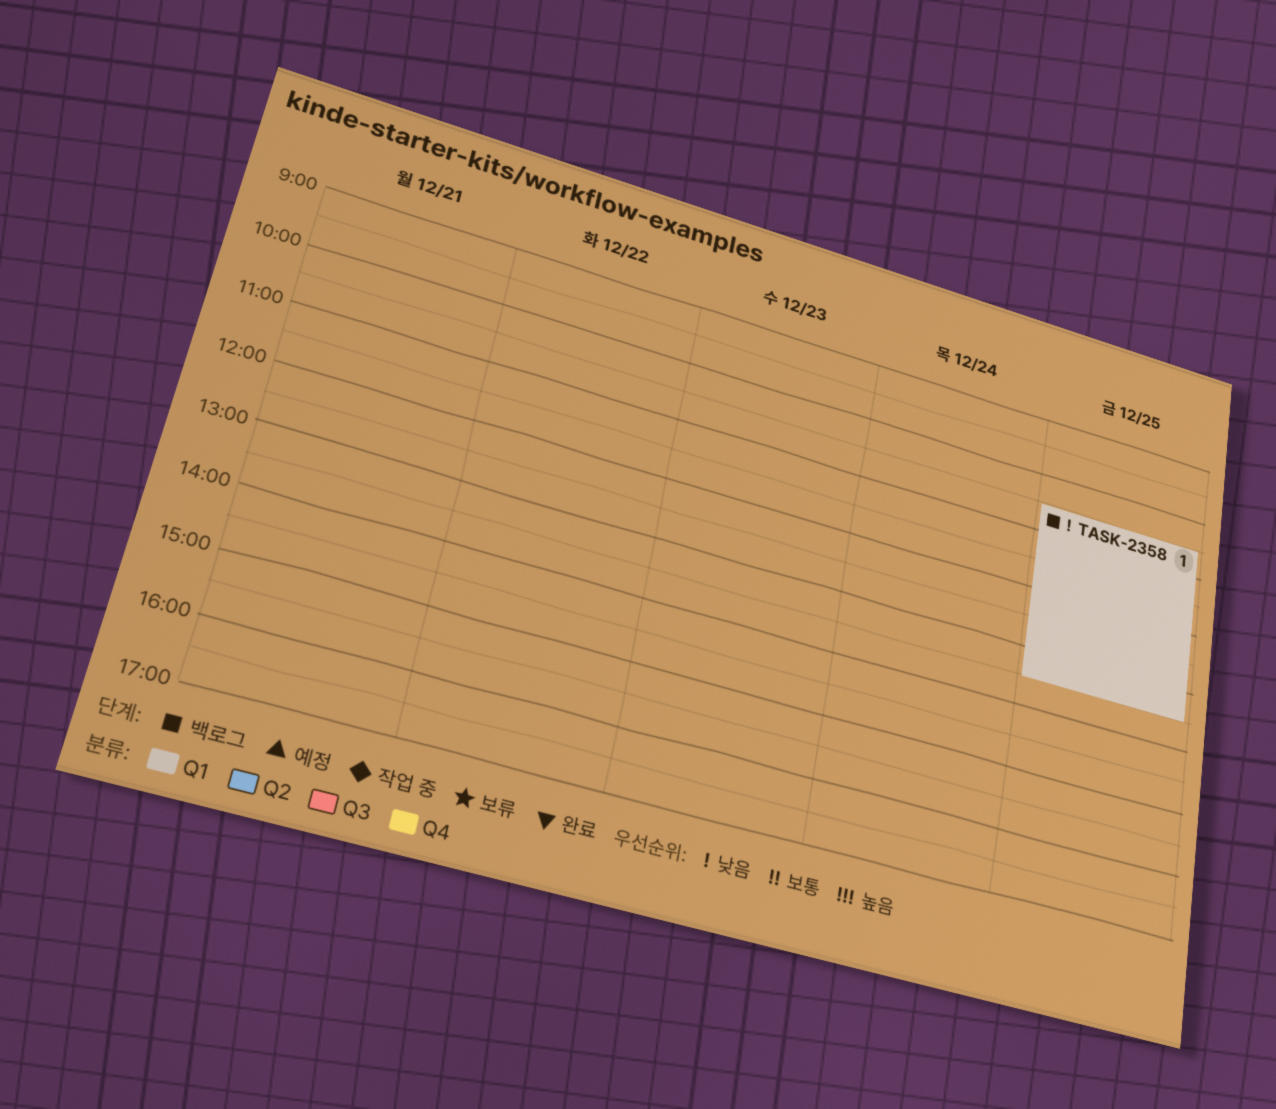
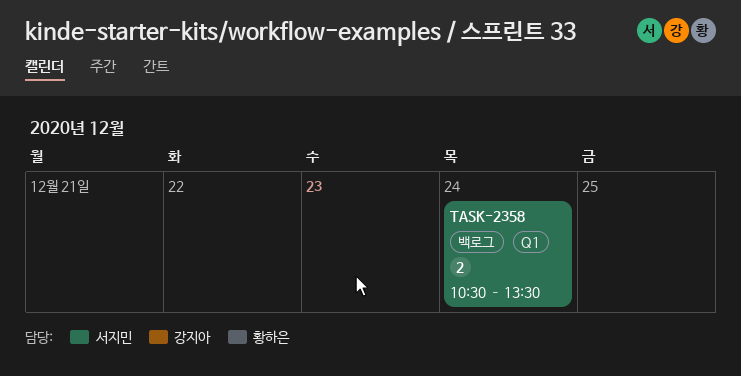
TASK-2358, estimate: 1 -> 2
TASK-2358, day: Dec 25 -> Dec 24

